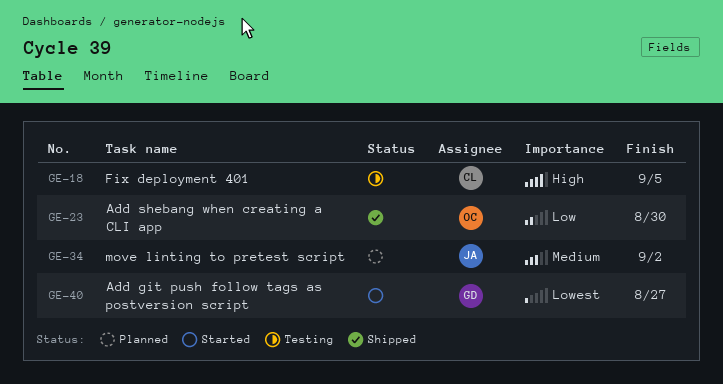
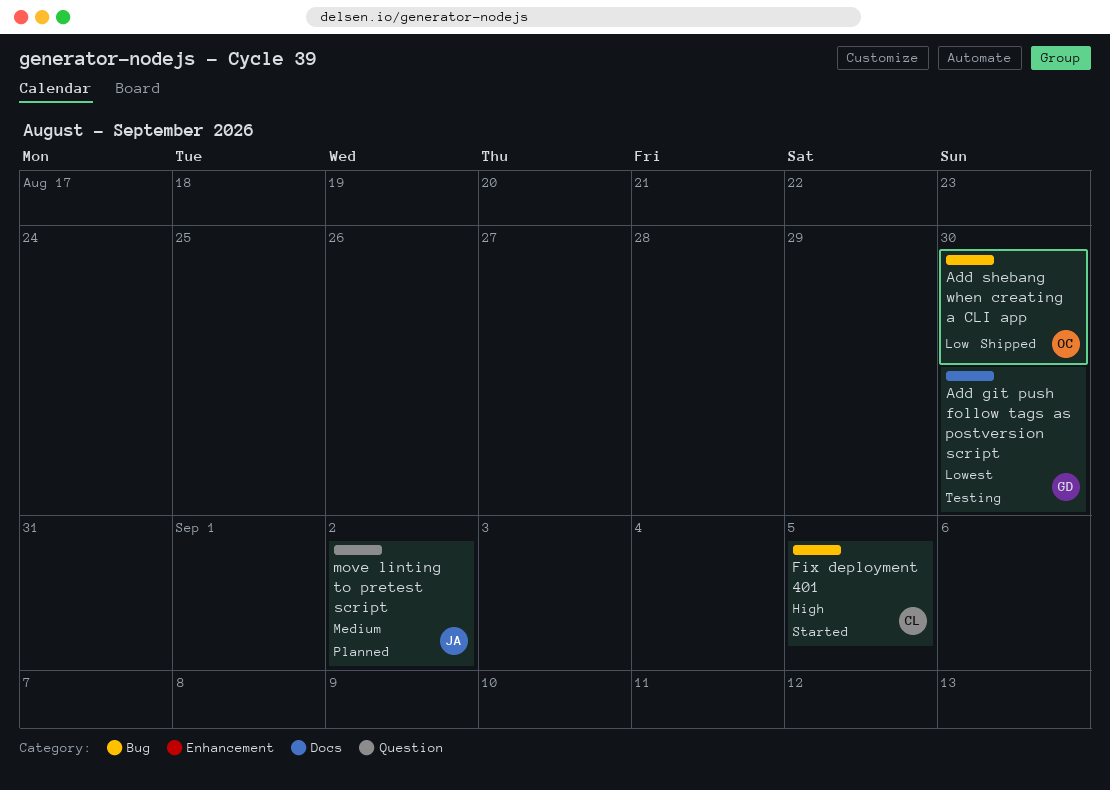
Add git push follow tags as postversion script, status: Started -> Testing
Add git push follow tags as postversion script, due: Aug 27 -> Aug 30
Fix deployment 401, status: Testing -> Started

